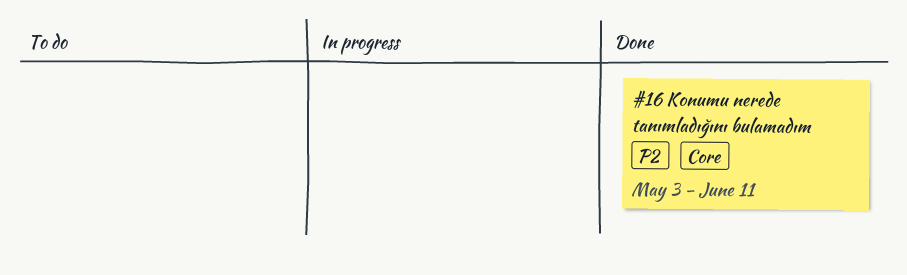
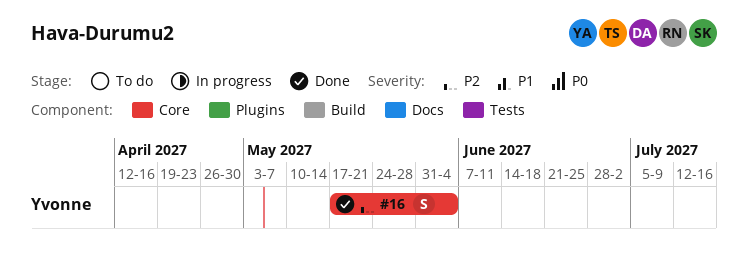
#16, start: May 3 -> May 17
#16, due: Jun 11 -> Jun 4

